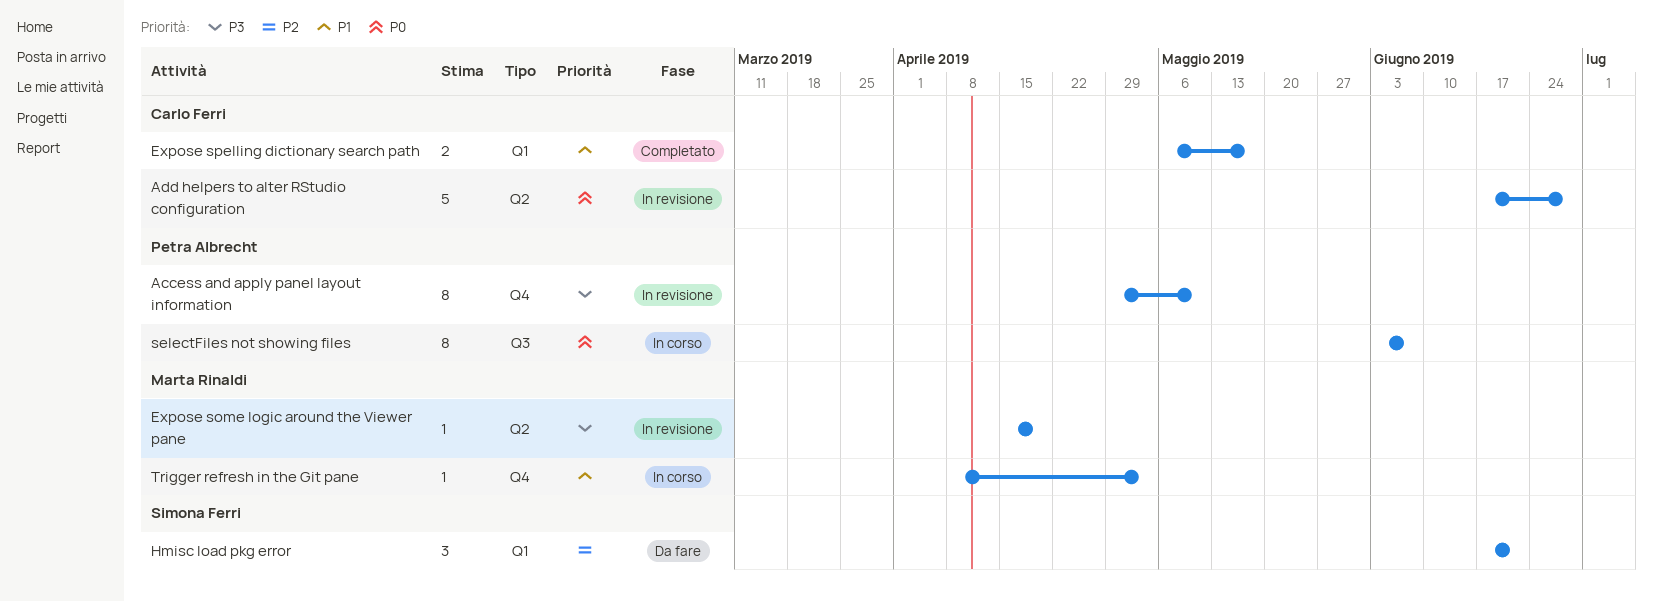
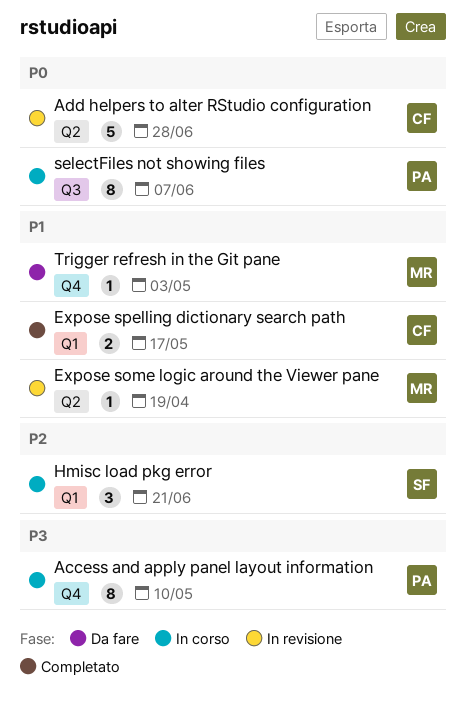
Access and apply panel layout information, status: In revisione -> In corso
Expose some logic around the Viewer pane, priority: P3 -> P1
Hmisc load pkg error, status: Da fare -> In corso
Trigger refresh in the Git pane, status: In corso -> Da fare

